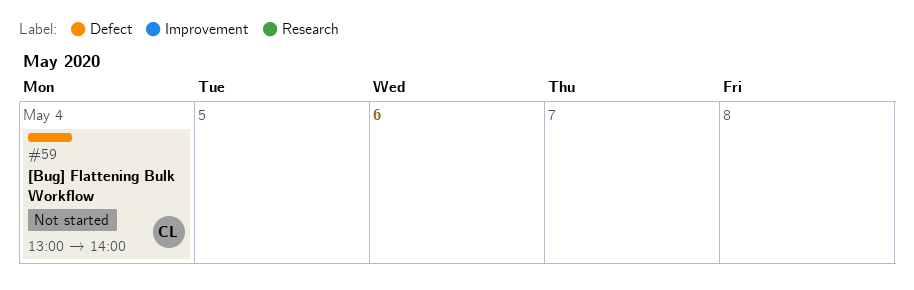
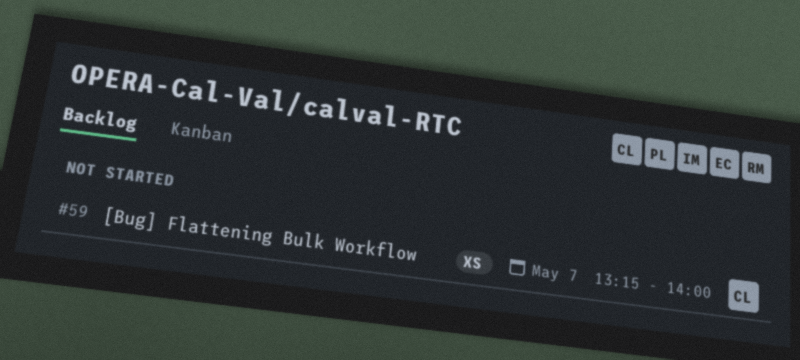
#59, day: May 4 -> May 7
#59, begins: 13:00 -> 13:15

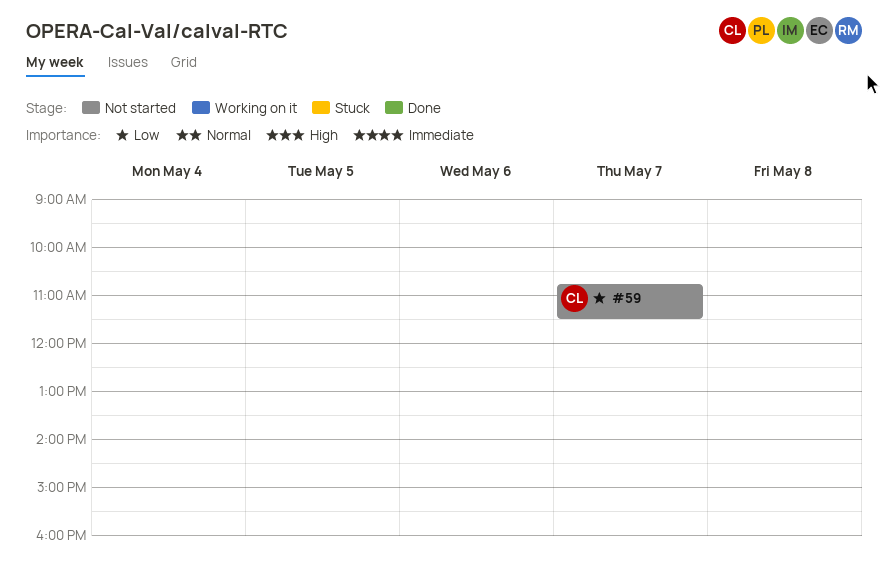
#59, begins: 13:15 -> 10:45
#59, ends: 14:00 -> 11:30

